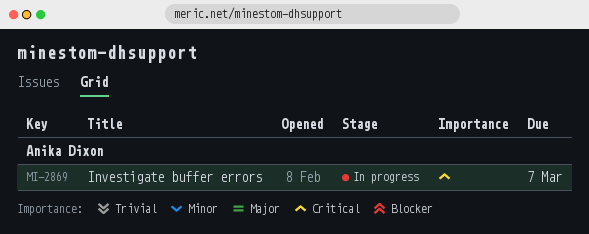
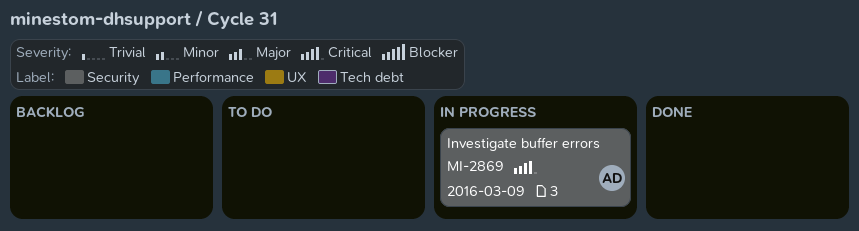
MI-2869, due: Mar 7 -> Mar 9

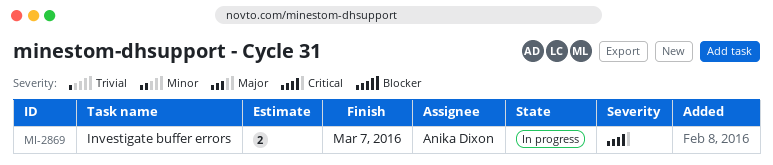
MI-2869, due: Mar 9 -> Mar 7

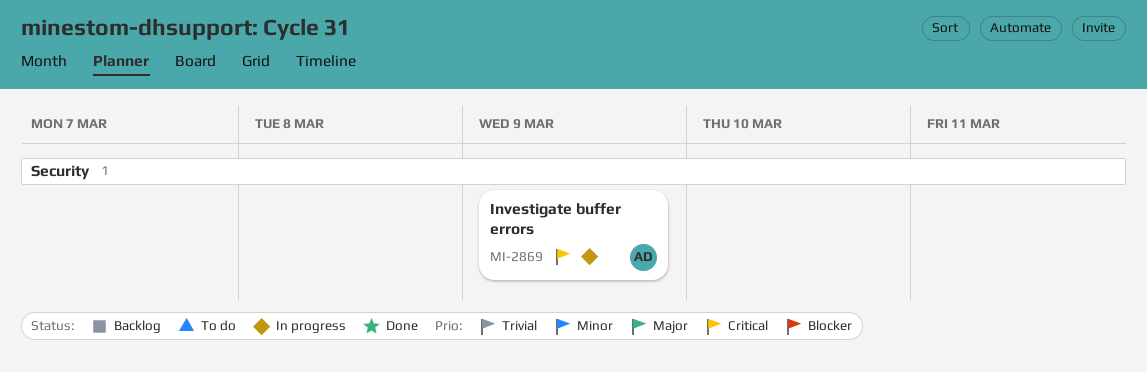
MI-2869, due: Mar 7 -> Mar 9

